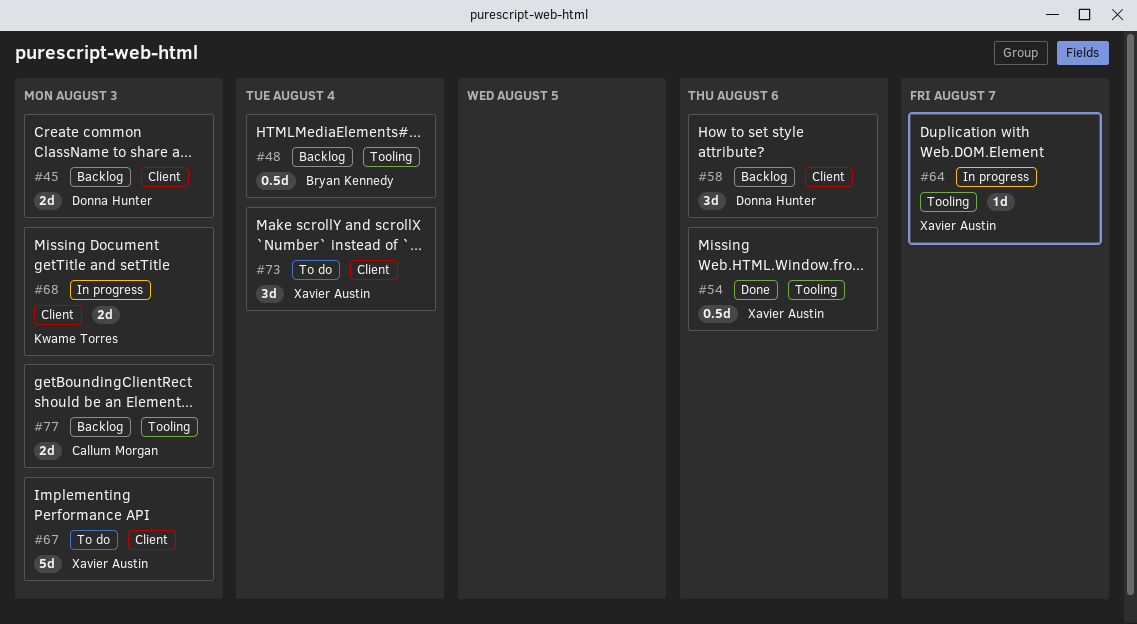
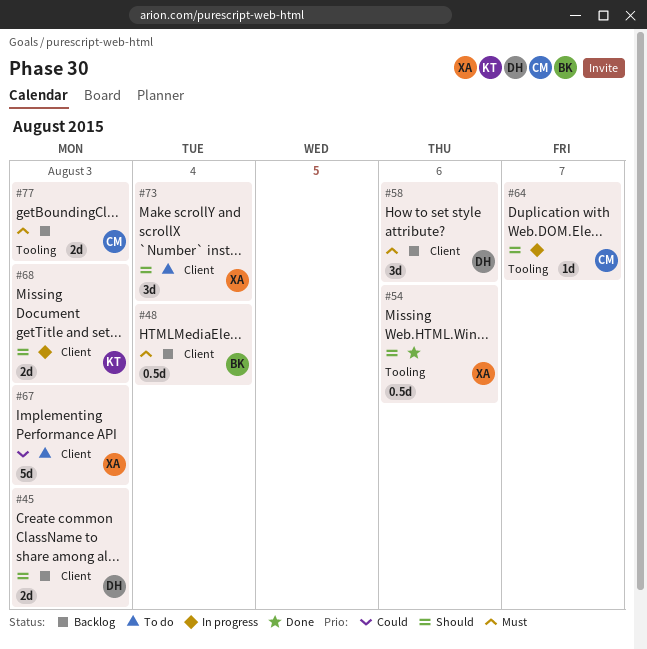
#48, label: Tooling -> Client
#64, owner: Xavier Austin -> Callum Morgan

